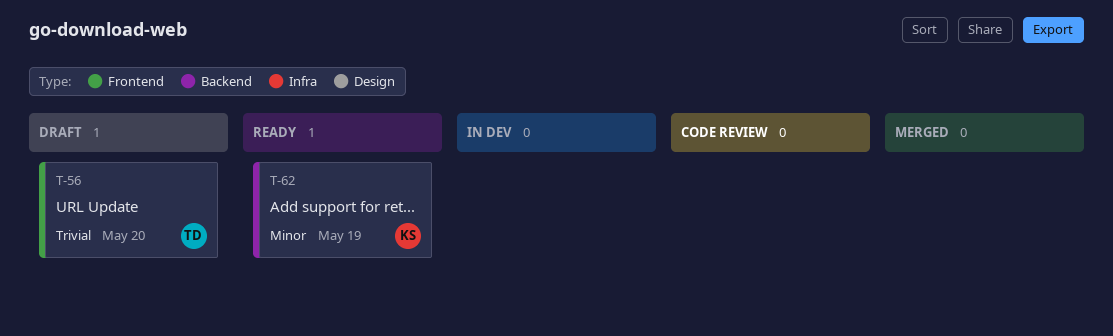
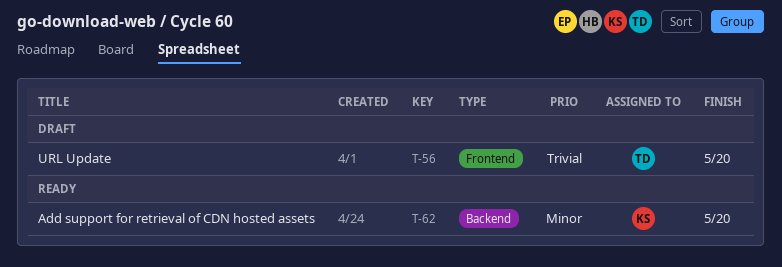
T-62, due: May 19 -> May 20

